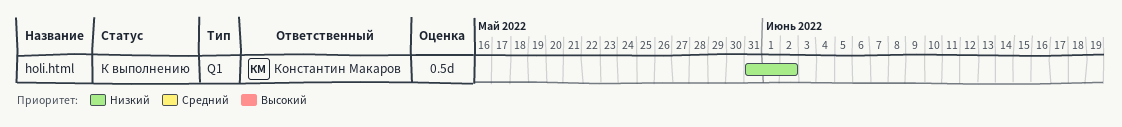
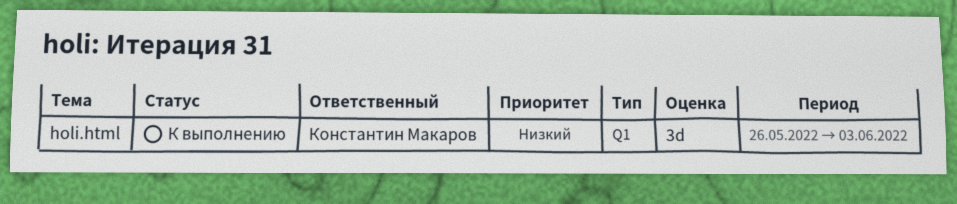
holi.html, estimate: 0.5d -> 3d
holi.html, start: May 31 -> May 26
holi.html, due: Jun 2 -> Jun 3

